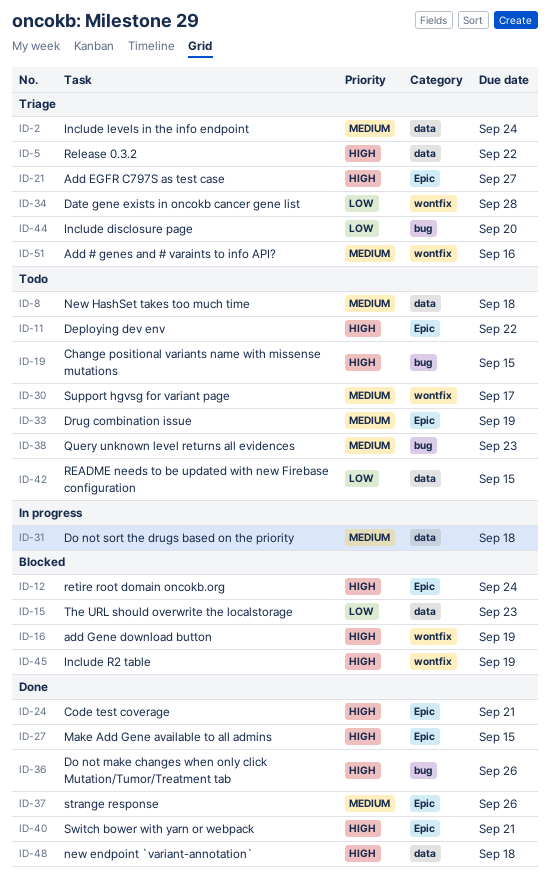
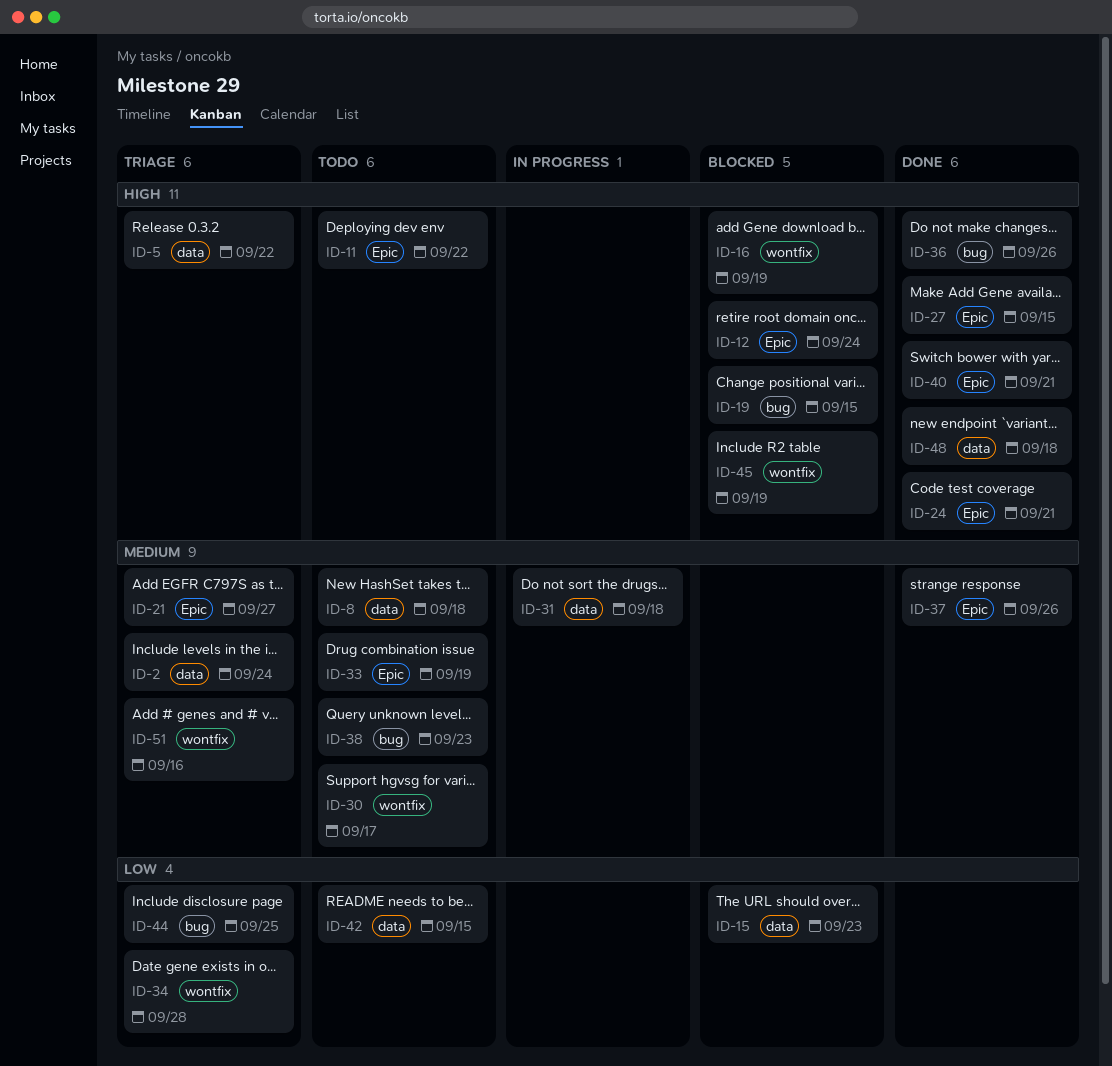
ID-19, status: Todo -> Blocked
ID-21, priority: High -> Medium
ID-44, due: Sep 20 -> Sep 25

